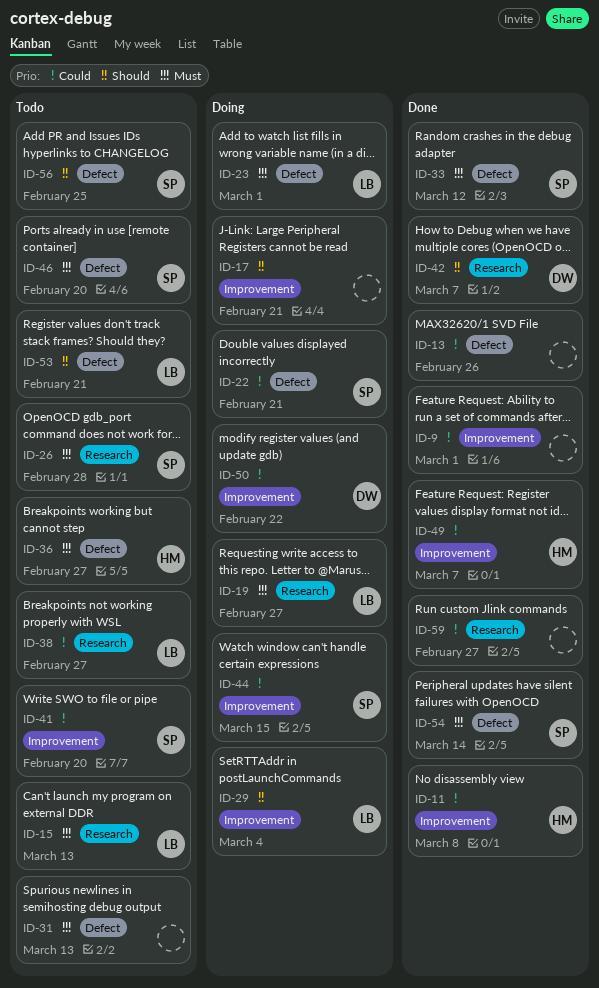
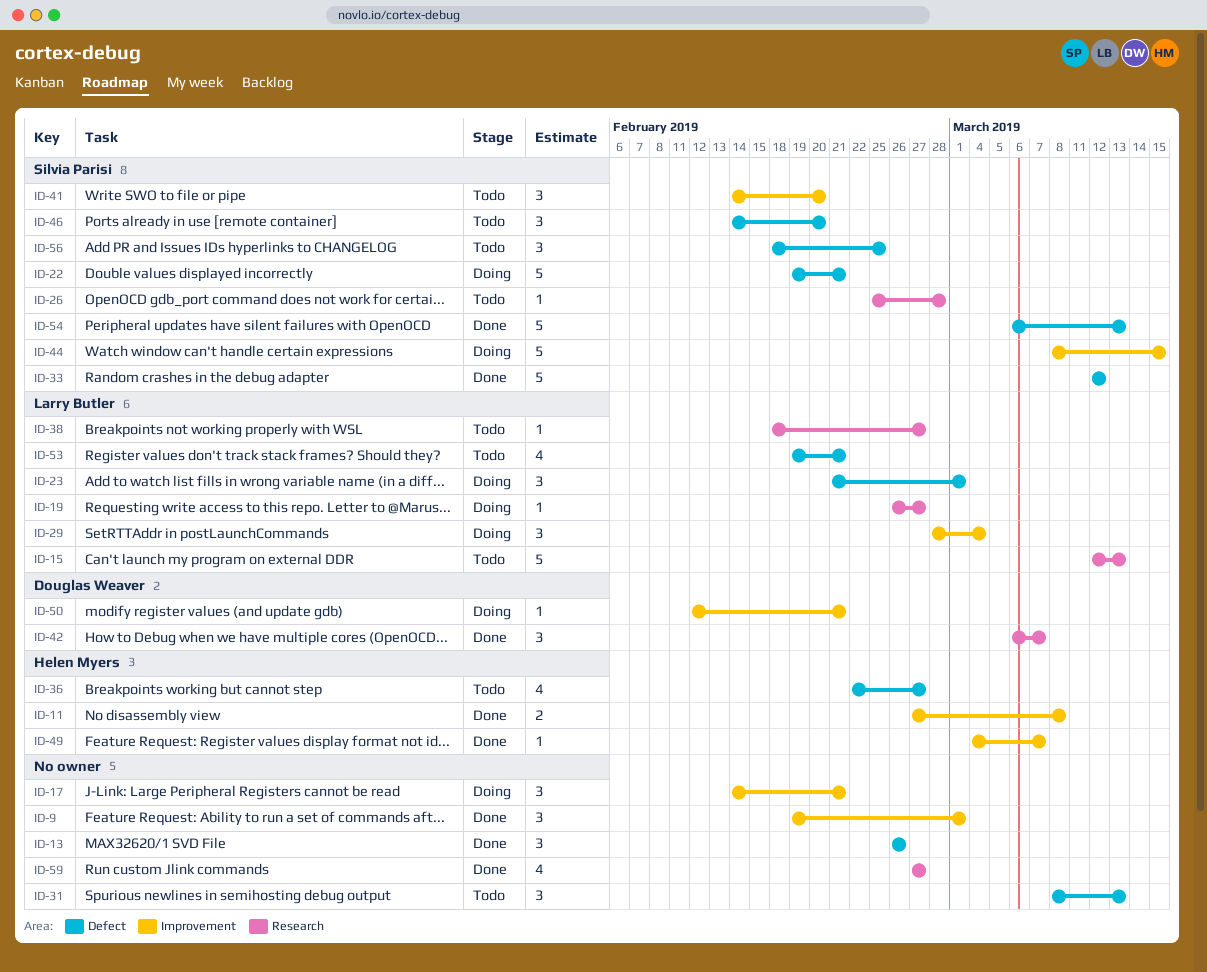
ID-50, due: Feb 22 -> Feb 21
ID-54, due: Mar 14 -> Mar 13

